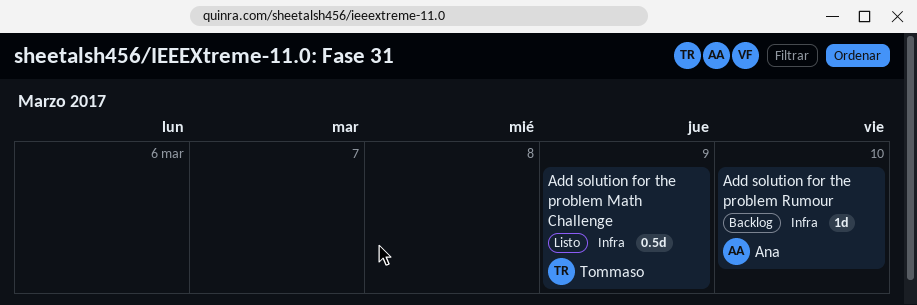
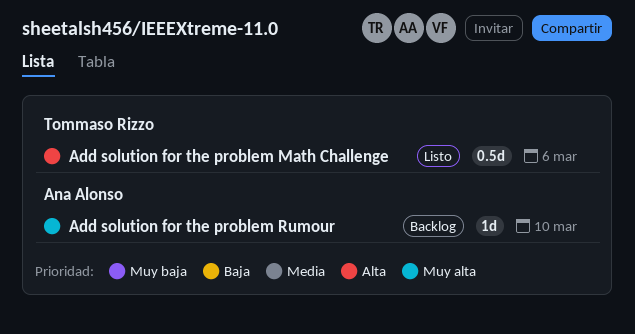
Add solution for the problem Math Challenge, day: Mar 9 -> Mar 6

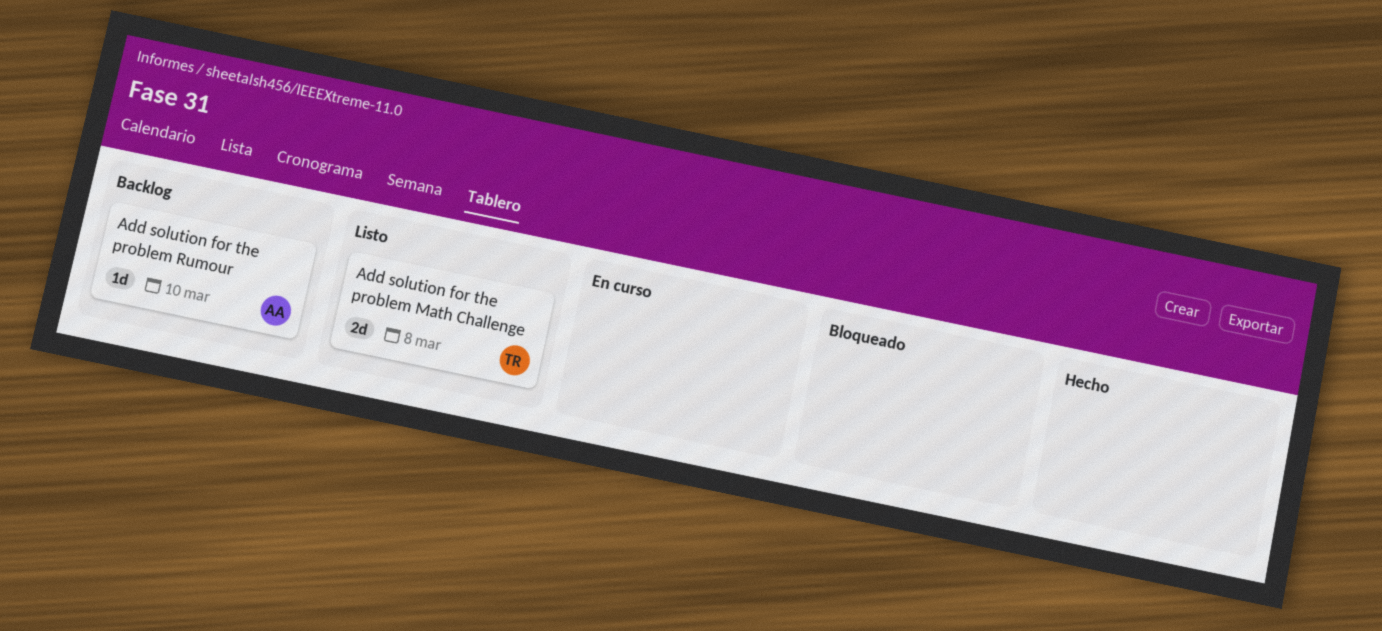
Add solution for the problem Math Challenge, estimate: 0.5d -> 2d
Add solution for the problem Math Challenge, day: Mar 6 -> Mar 8

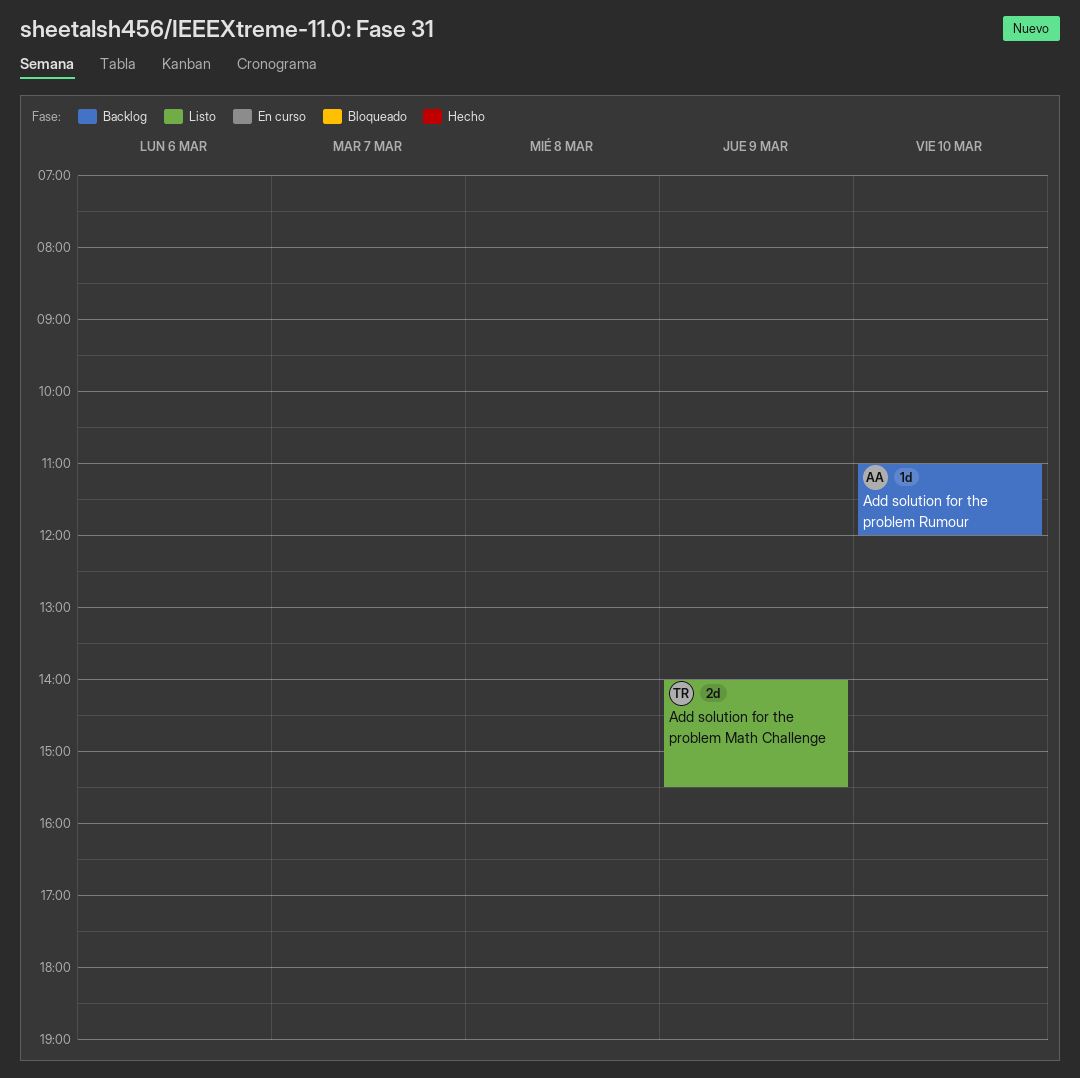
Add solution for the problem Math Challenge, day: Mar 8 -> Mar 9

